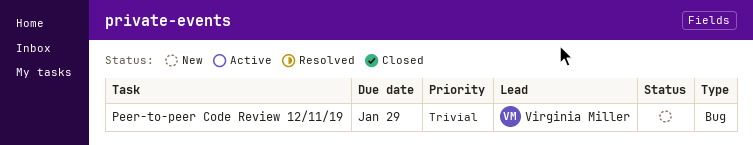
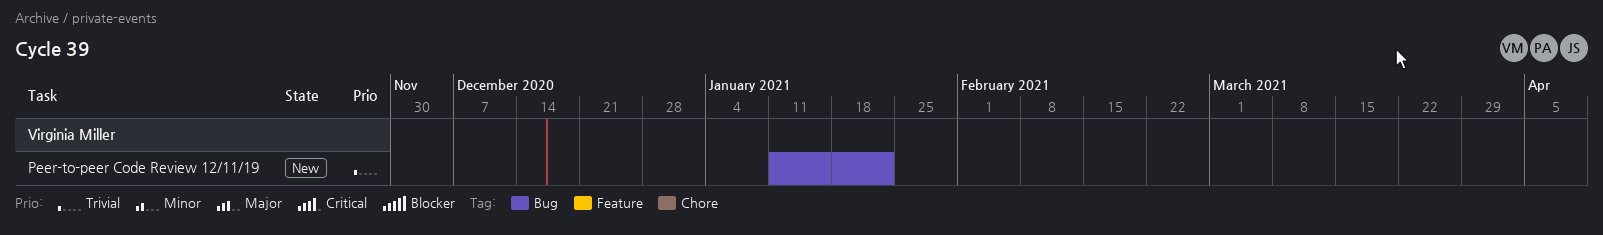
Peer-to-peer Code Review 12/11/19, due: Jan 29 -> Jan 22

